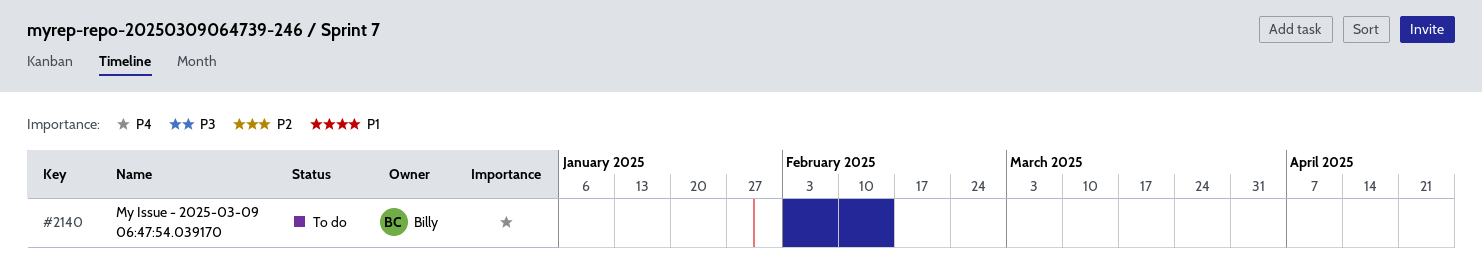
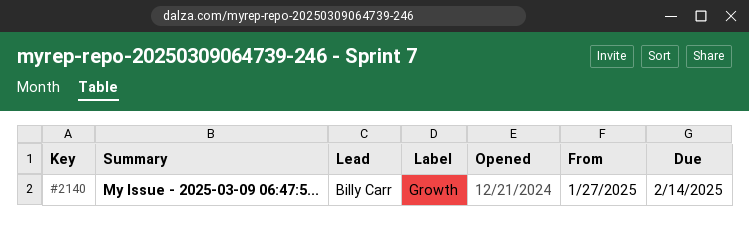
#2140, start: Feb 3 -> Jan 27

